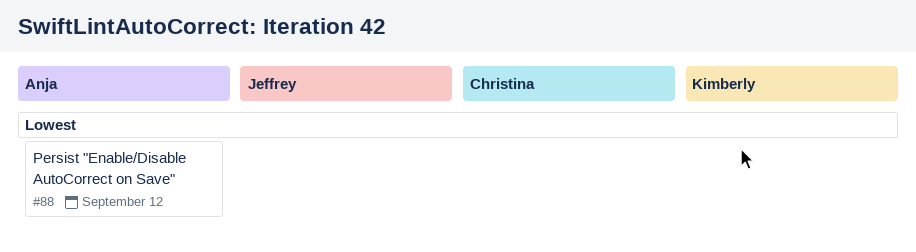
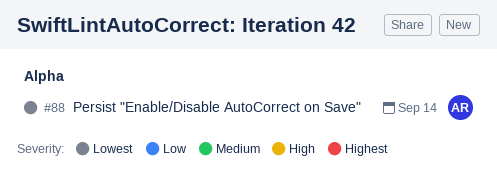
#88, due: Sep 12 -> Sep 14

